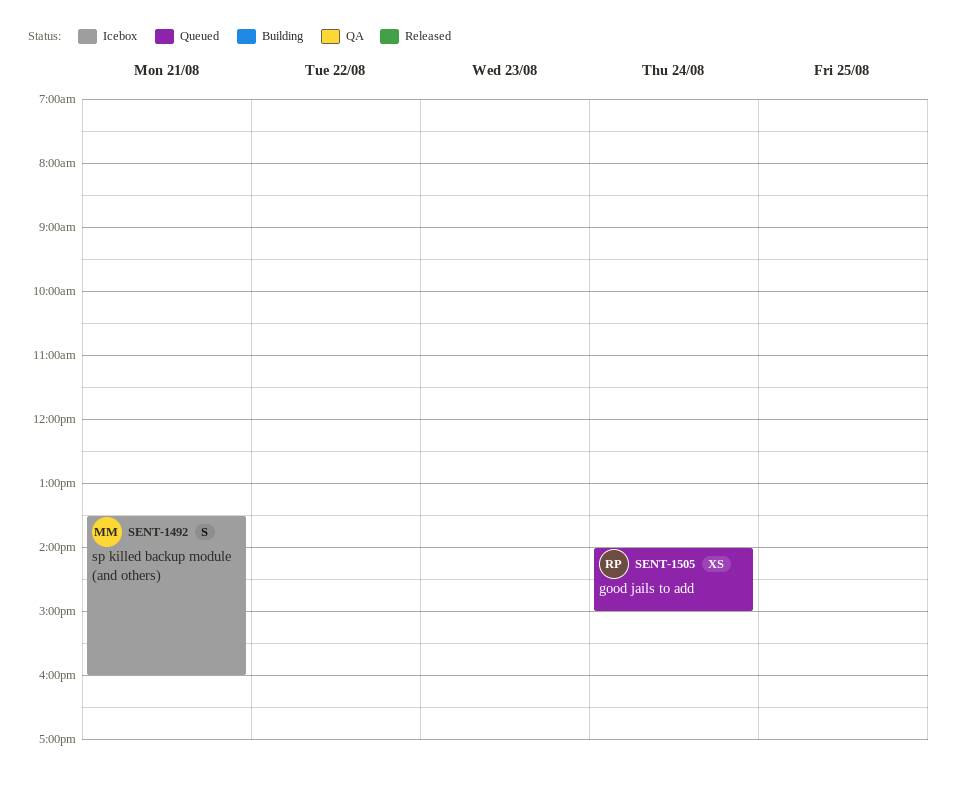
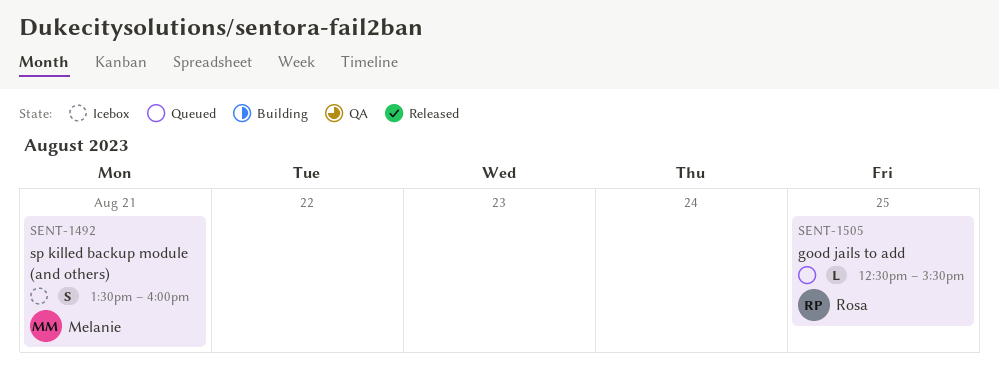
SENT-1505, estimate: XS -> L
SENT-1505, day: Aug 24 -> Aug 25
SENT-1505, begins: 14:00 -> 12:30
SENT-1505, ends: 15:00 -> 15:30

